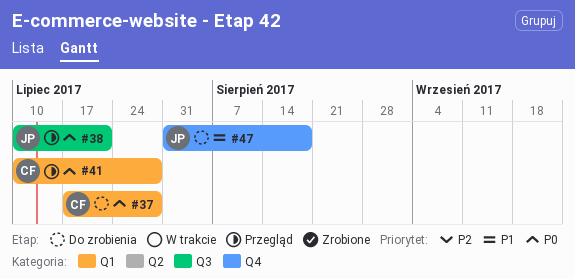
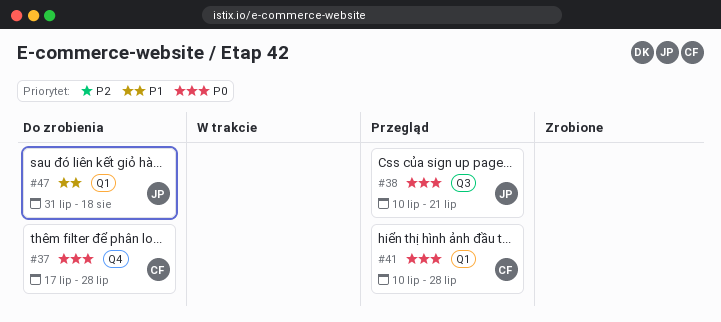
#37, label: Q1 -> Q4
#47, label: Q4 -> Q1

